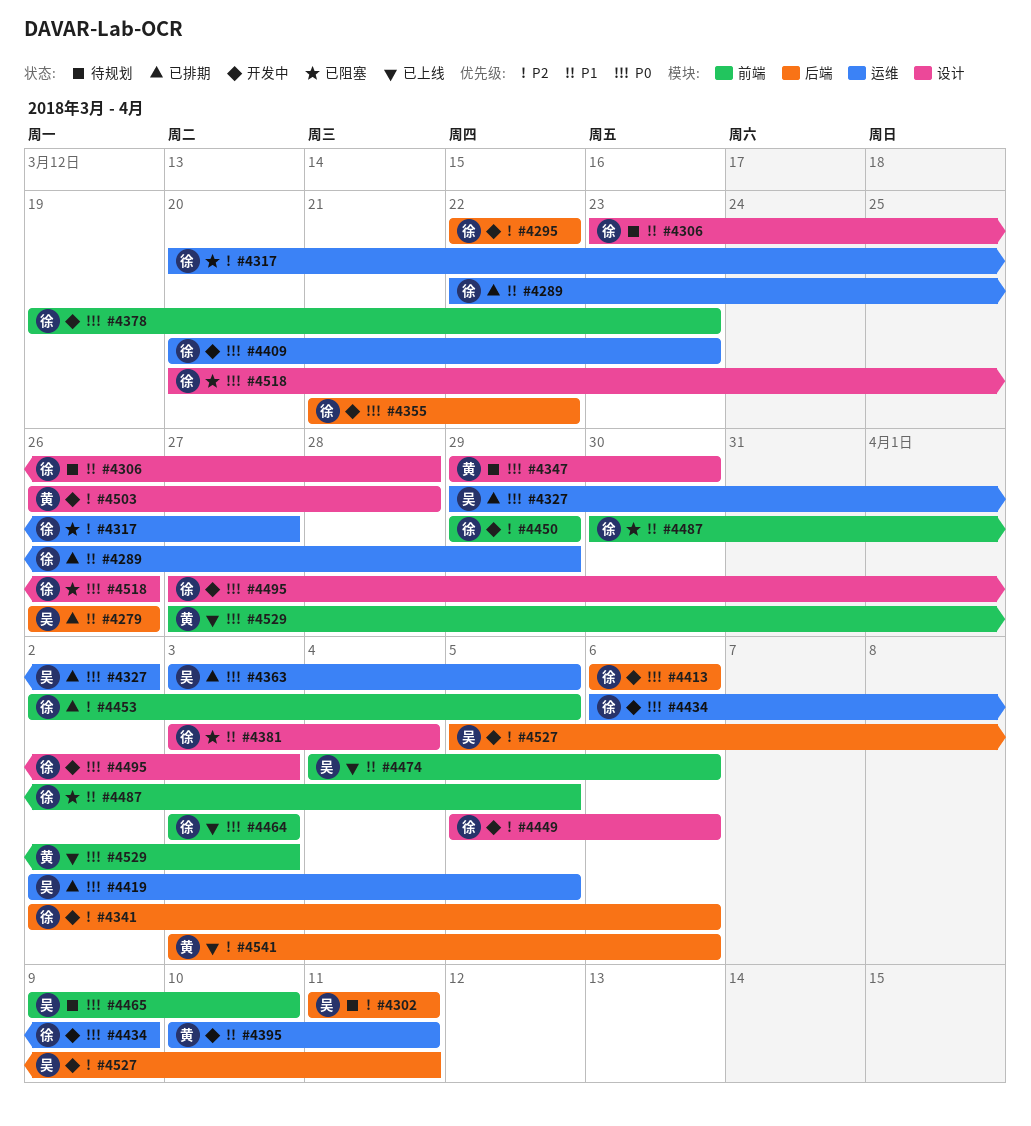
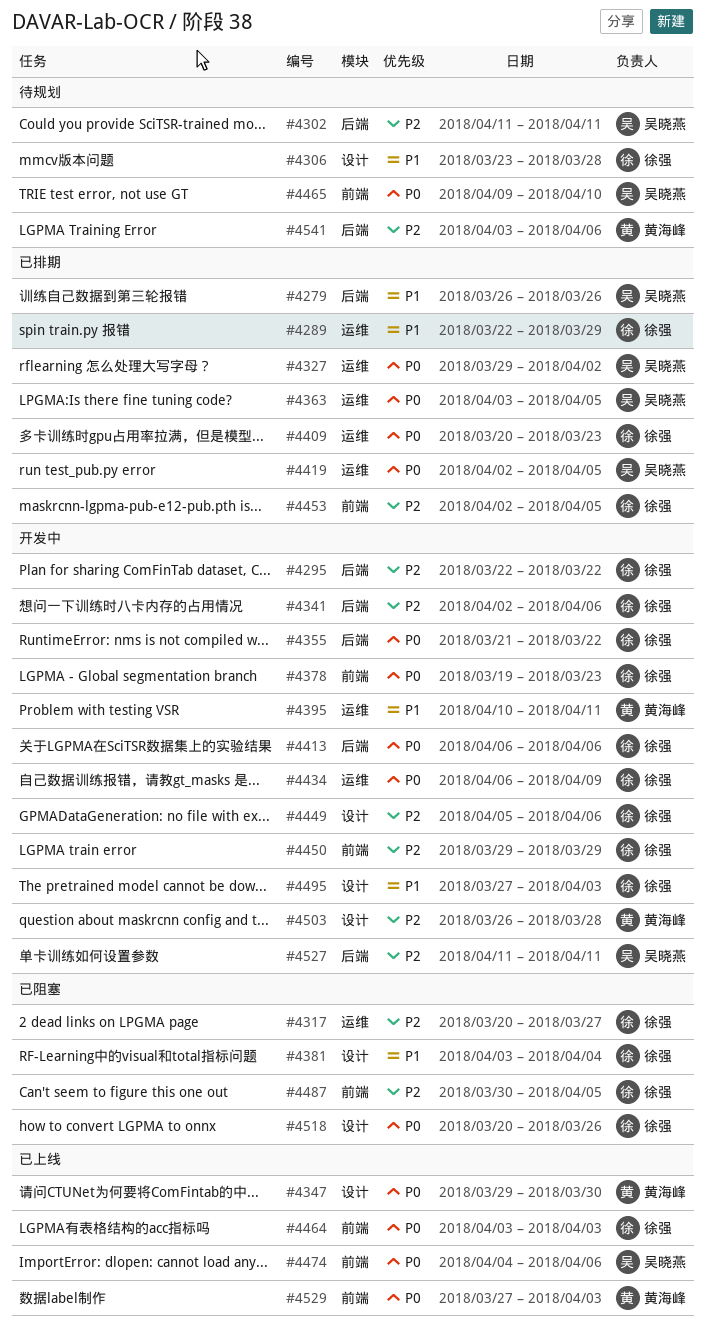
#4347, status: 待规划 -> 已上线
#4409, status: 开发中 -> 已排期
#4474, priority: P1 -> P0
#4487, priority: P1 -> P2
#4495, priority: P0 -> P1
#4527, start: Apr 5 -> Apr 11
#4541, status: 已上线 -> 待规划

